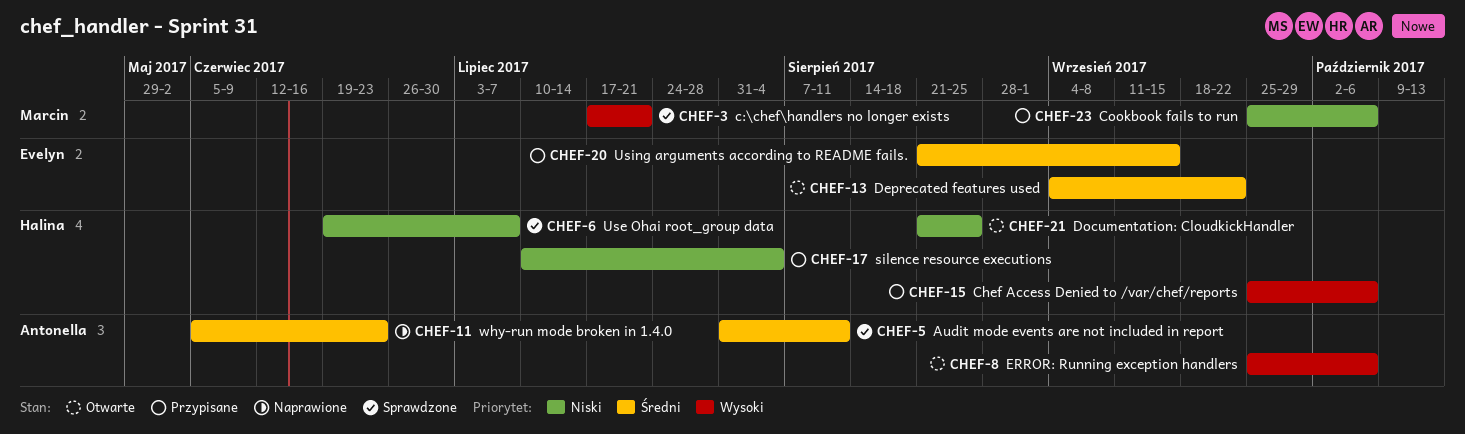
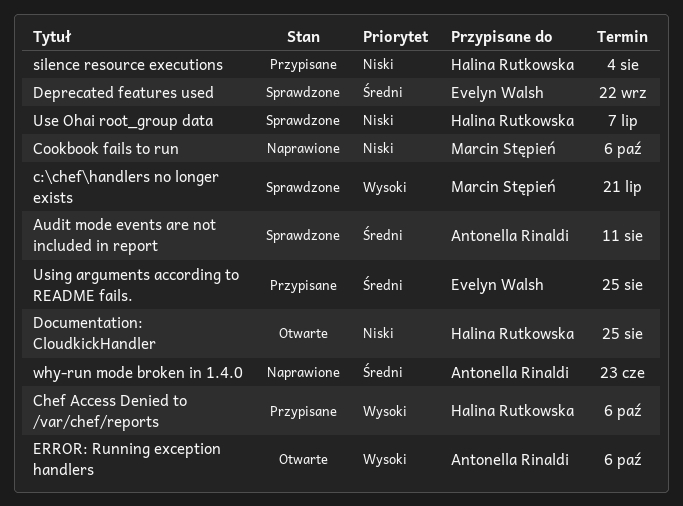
Cookbook fails to run, status: Przypisane -> Naprawione
Deprecated features used, status: Otwarte -> Sprawdzone
Using arguments according to README fails., due: Sep 15 -> Aug 25

